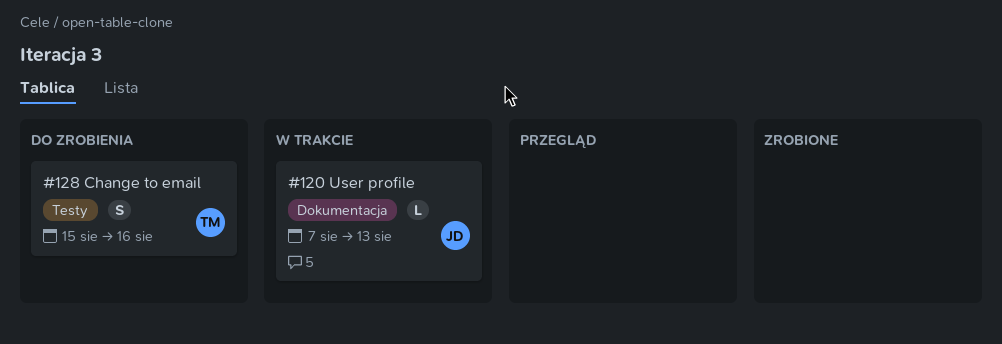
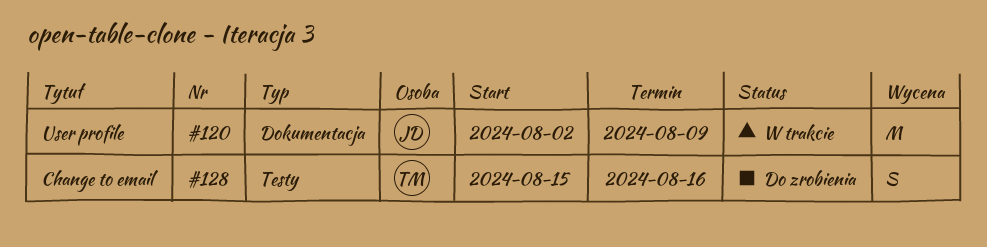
#120, estimate: L -> M
#120, start: Aug 7 -> Aug 2
#120, due: Aug 13 -> Aug 9

